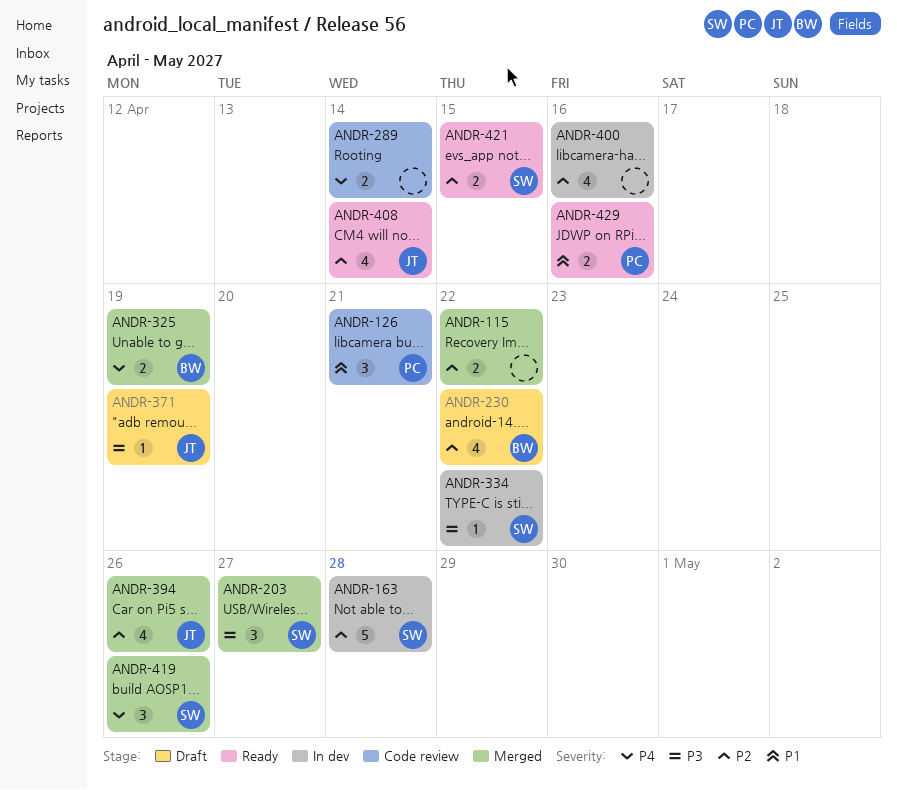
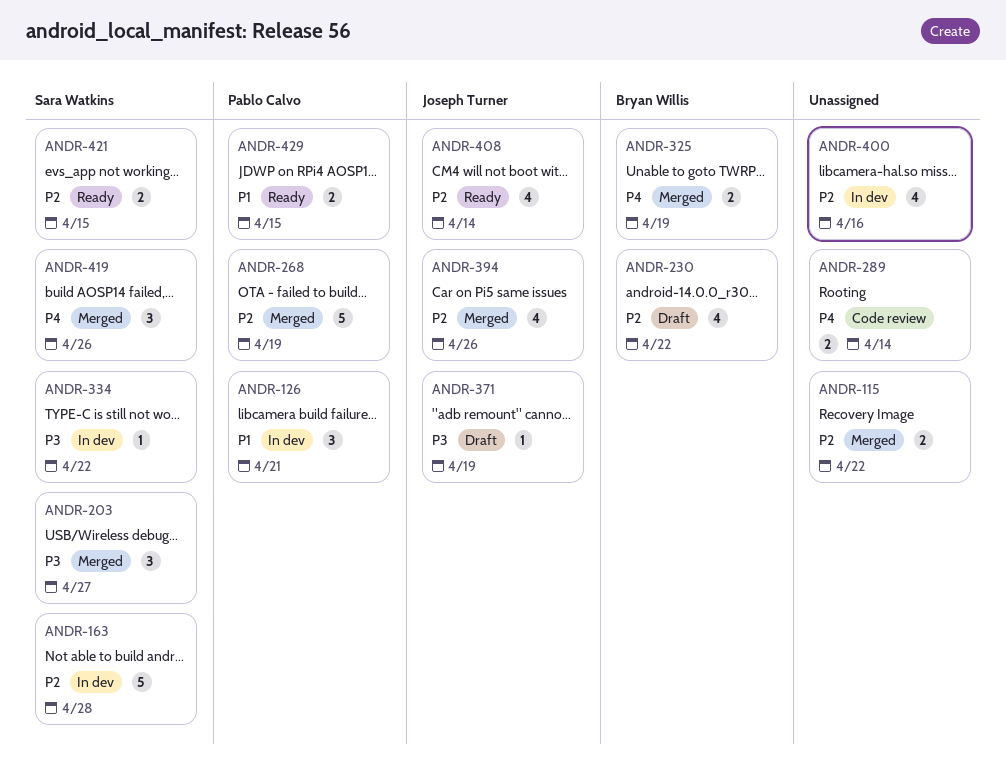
ANDR-126, status: Code review -> In dev
ANDR-268: none -> present
ANDR-429, due: Apr 16 -> Apr 15

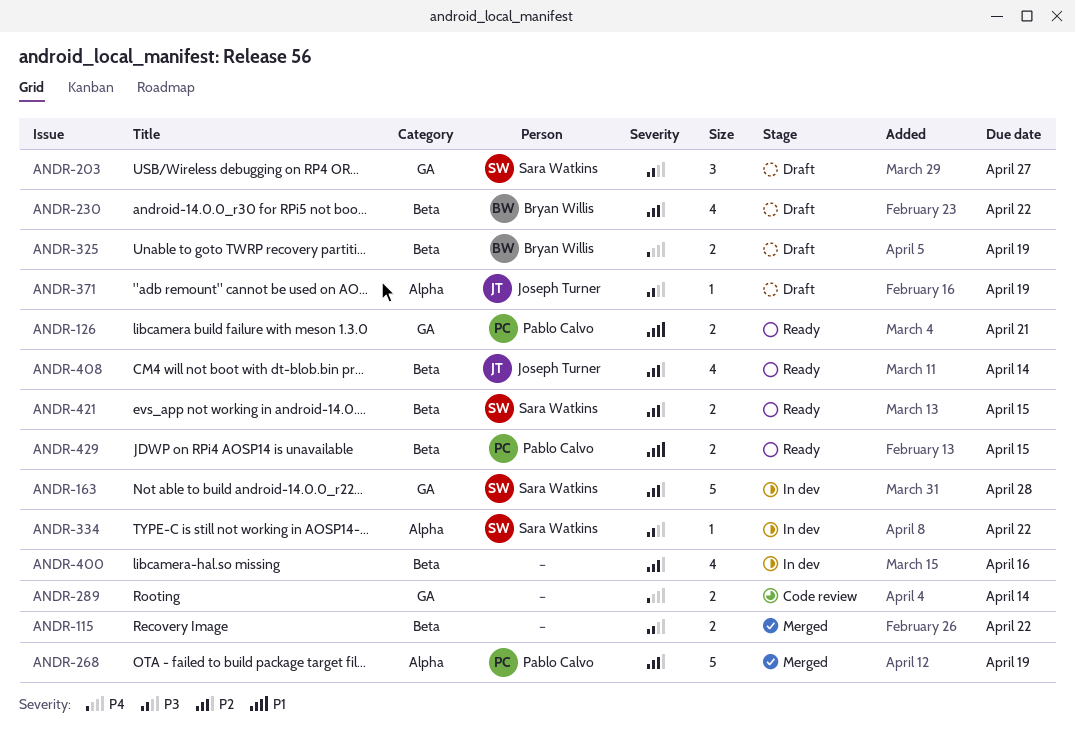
ANDR-115, priority: P2 -> P3
ANDR-126, status: In dev -> Ready
ANDR-126, estimate: 3 -> 2
ANDR-203, status: Merged -> Draft
ANDR-325, status: Merged -> Draft
ANDR-394: present -> none
ANDR-419: present -> none

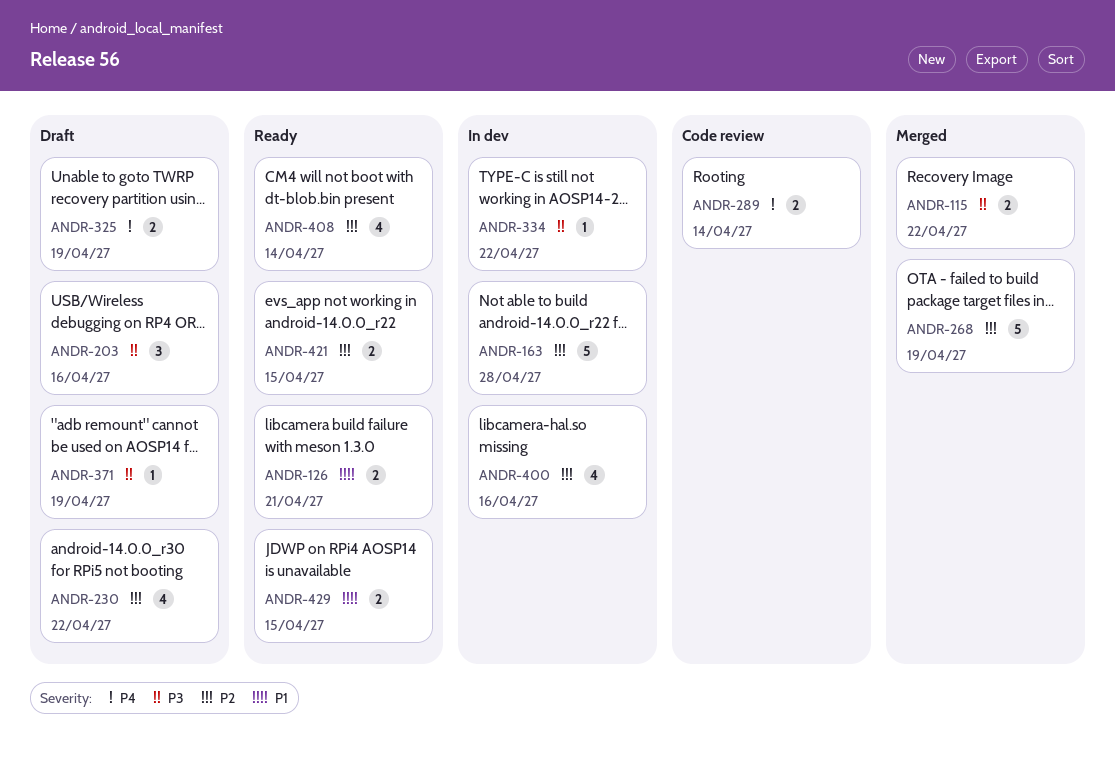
ANDR-203, due: Apr 27 -> Apr 16

